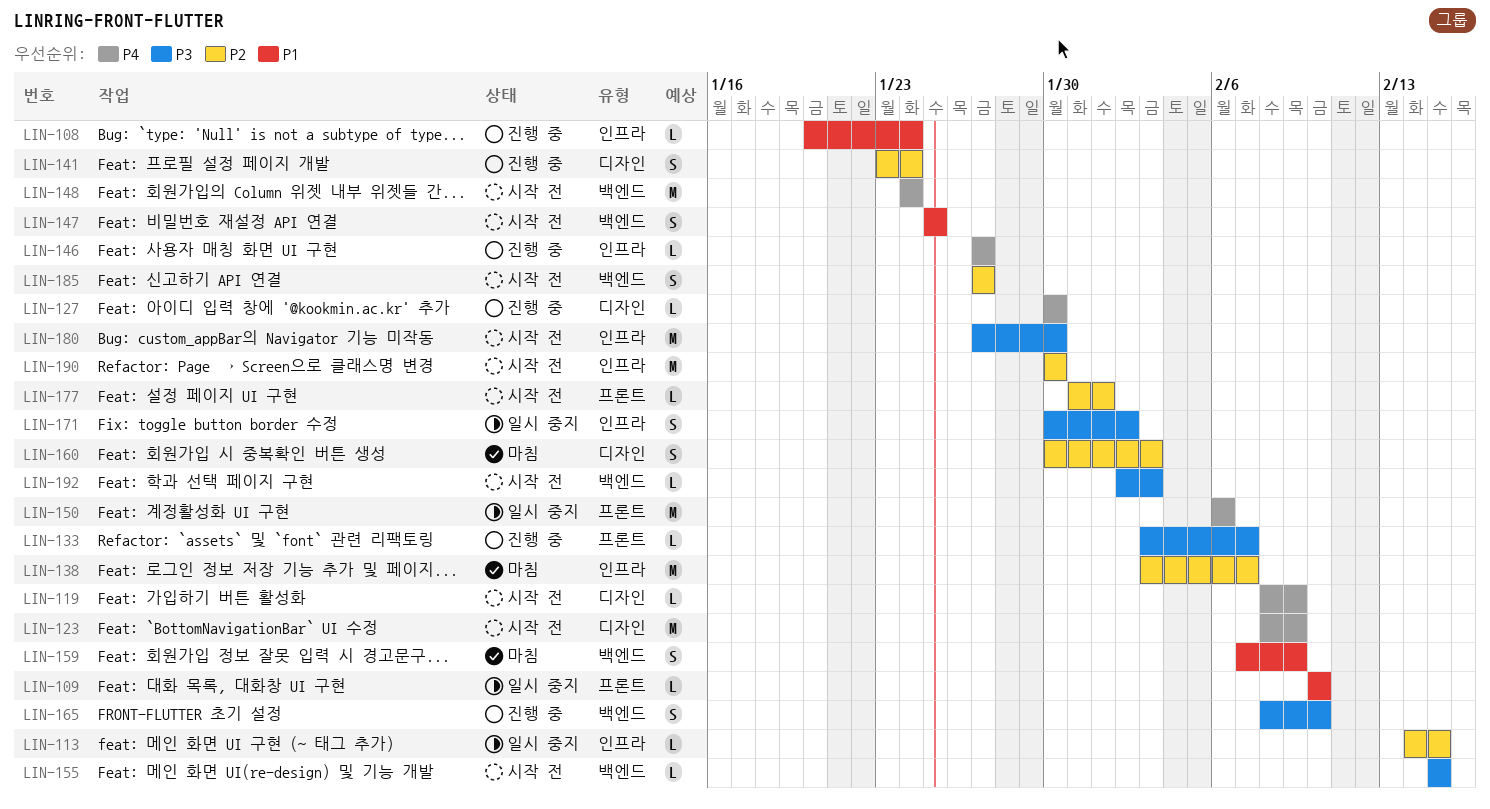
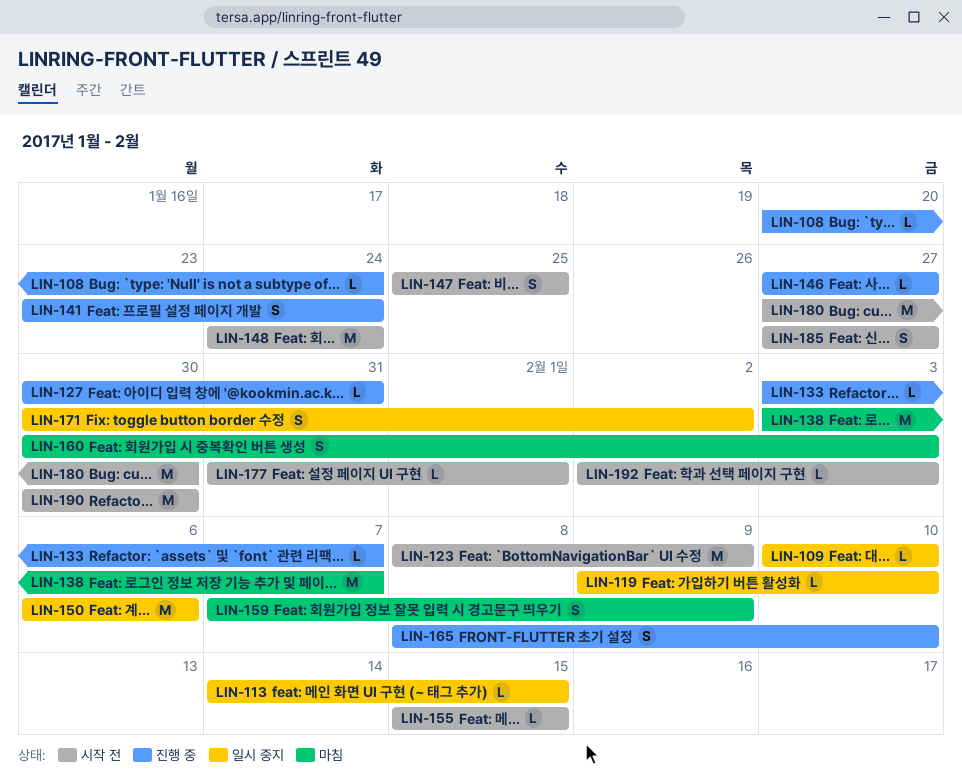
LIN-119, status: 시작 전 -> 일시 중지
LIN-119, start: Feb 8 -> Feb 9
LIN-119, due: Feb 9 -> Feb 10
LIN-127, due: Jan 30 -> Jan 31

